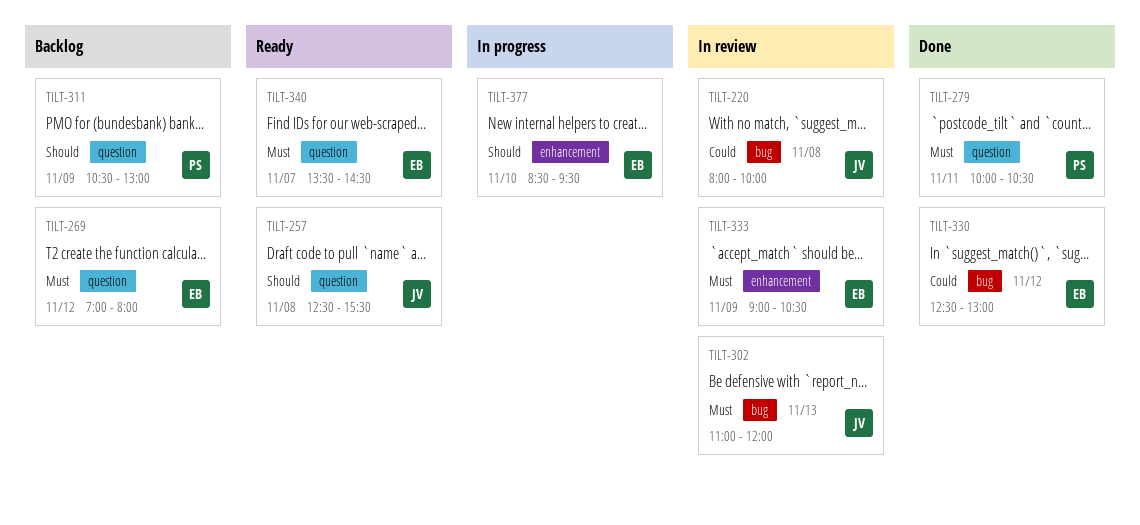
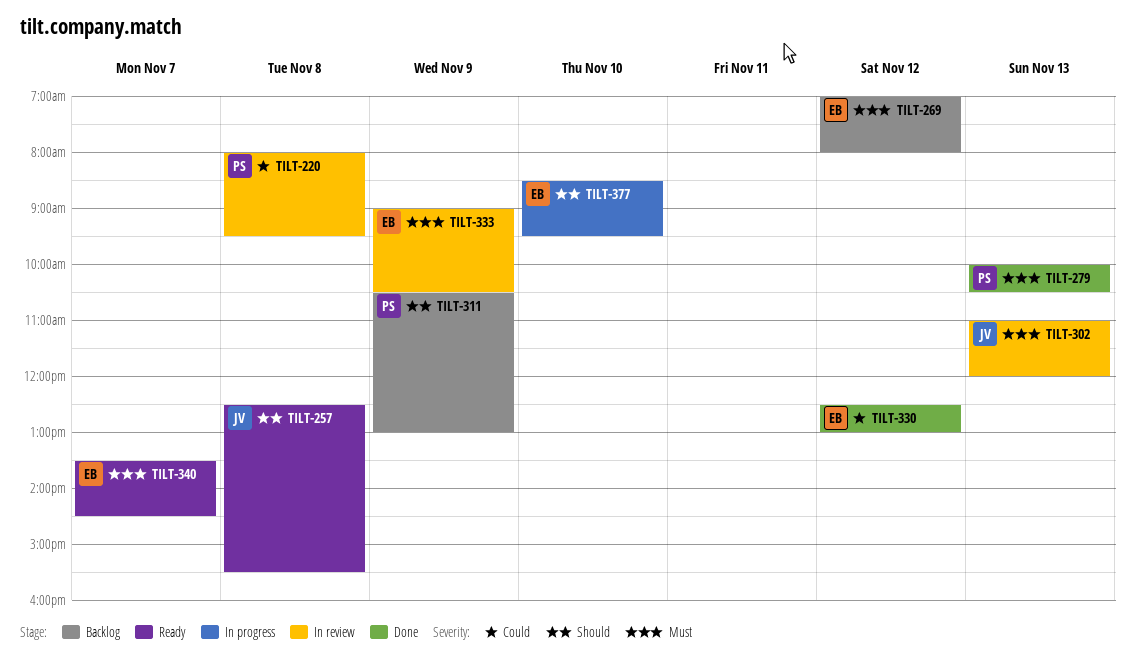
TILT-220, owner: JV -> PS
TILT-220, ends: 10:00 -> 09:30
TILT-279, day: Nov 11 -> Nov 13

